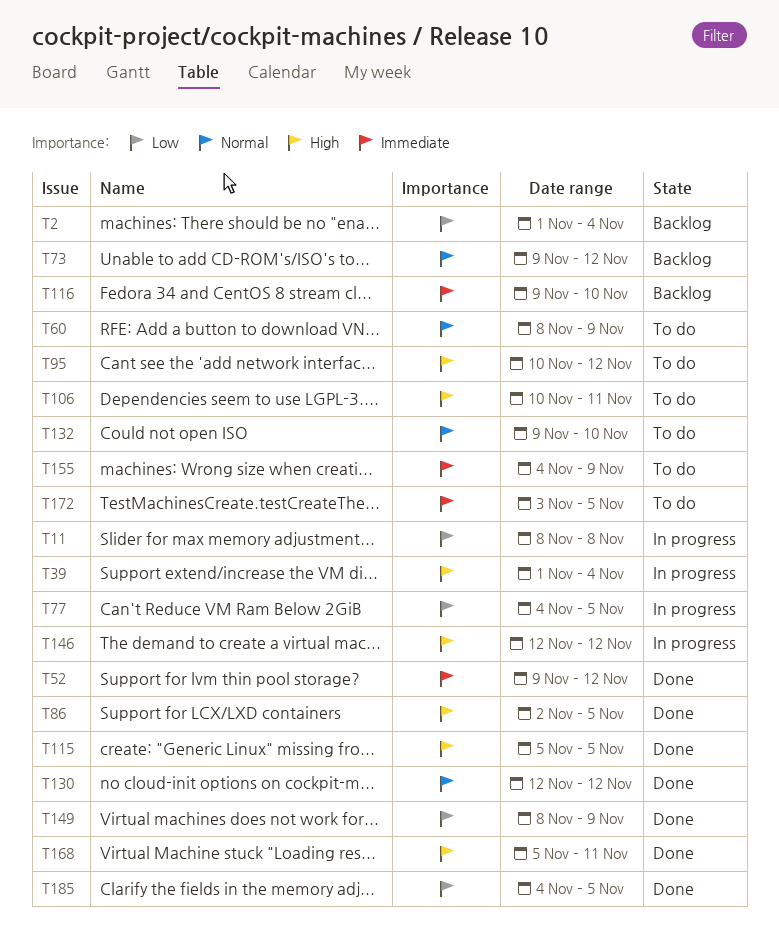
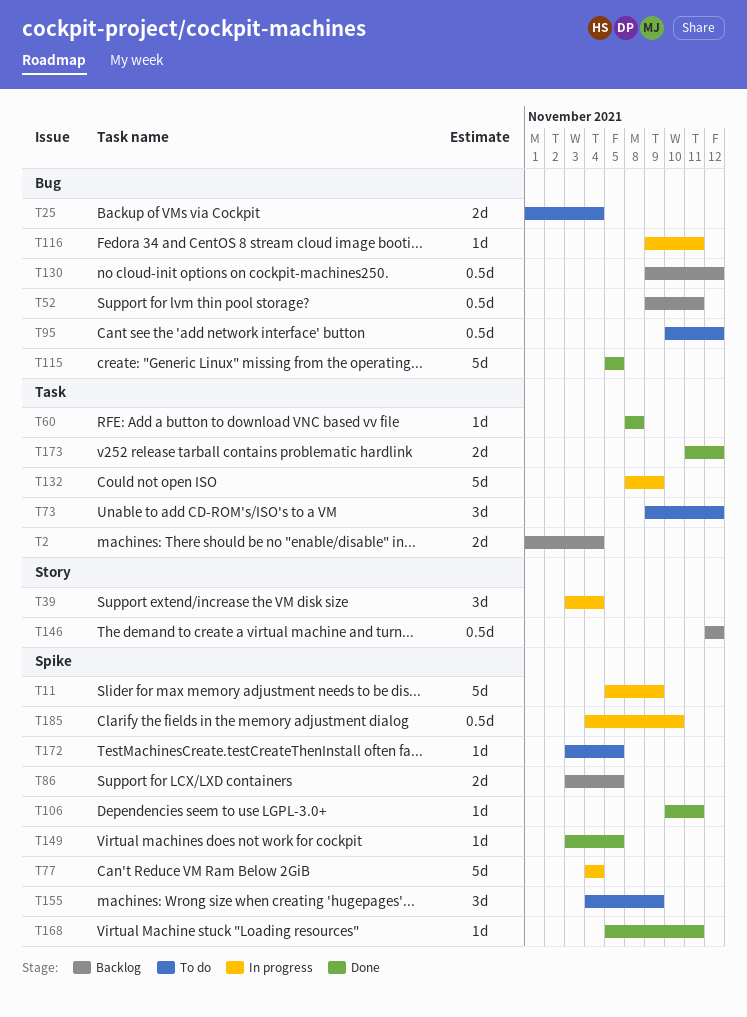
T11, start: Nov 8 -> Nov 5
T11, due: Nov 8 -> Nov 9
T25: none -> present
T39, start: Nov 1 -> Nov 3
T52, status: Done -> Backlog
T52, due: Nov 12 -> Nov 11
T60, status: To do -> Done
T60, due: Nov 9 -> Nov 8
T73, status: Backlog -> To do
T77, due: Nov 5 -> Nov 4
T86, status: Done -> Backlog
T86, start: Nov 2 -> Nov 3
T106, status: To do -> Done
T116, status: Backlog -> In progress
T116, due: Nov 10 -> Nov 11
T130, status: Done -> Backlog
T130, start: Nov 12 -> Nov 9
T132, status: To do -> In progress
T132, start: Nov 9 -> Nov 8
T132, due: Nov 10 -> Nov 9
T146, status: In progress -> Backlog
T149, start: Nov 8 -> Nov 3
T149, due: Nov 9 -> Nov 5
T173: none -> present
T185, status: Done -> In progress
T185, due: Nov 5 -> Nov 10

